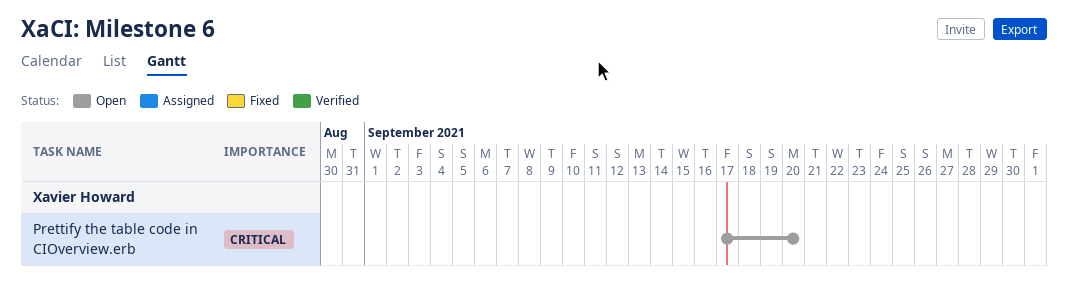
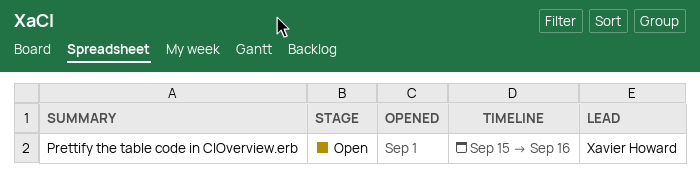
Prettify the table code in CIOverview.erb, start: Sep 17 -> Sep 15
Prettify the table code in CIOverview.erb, due: Sep 20 -> Sep 16

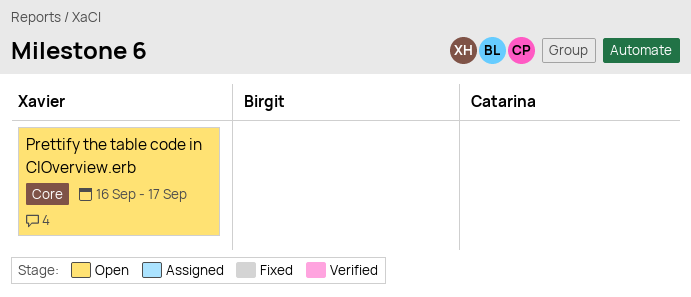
Prettify the table code in CIOverview.erb, start: Sep 15 -> Sep 16
Prettify the table code in CIOverview.erb, due: Sep 16 -> Sep 17

